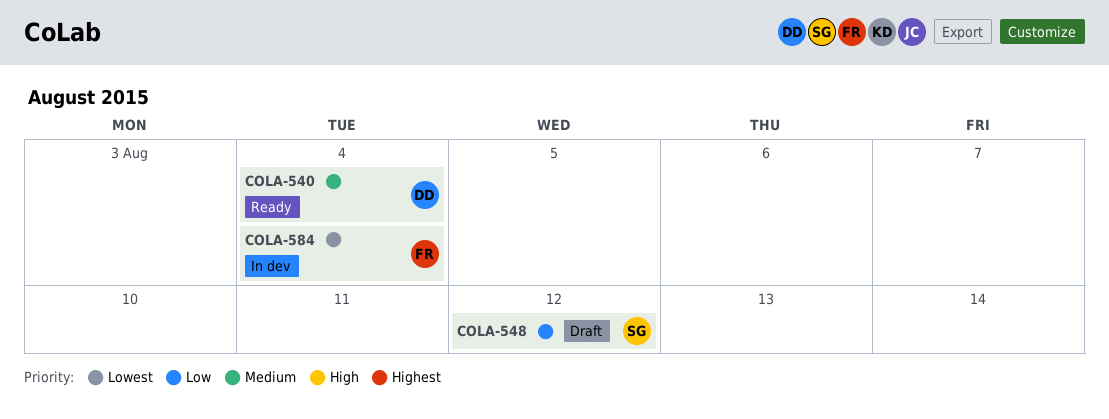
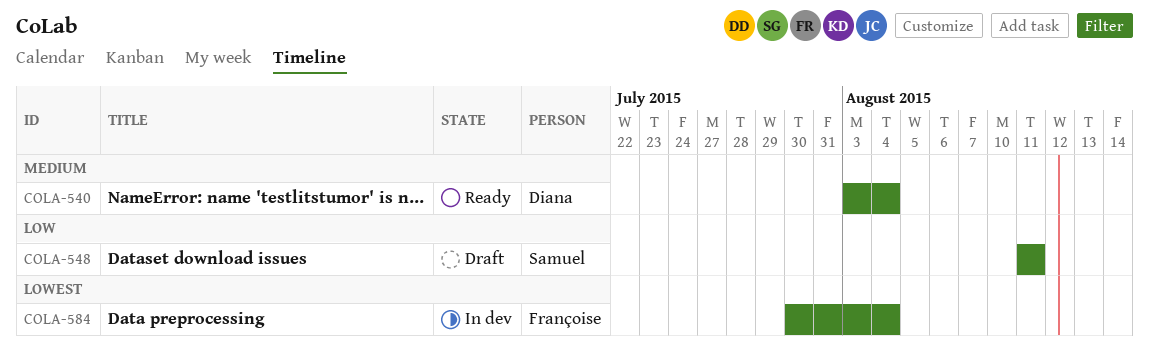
COLA-548, due: Aug 12 -> Aug 11

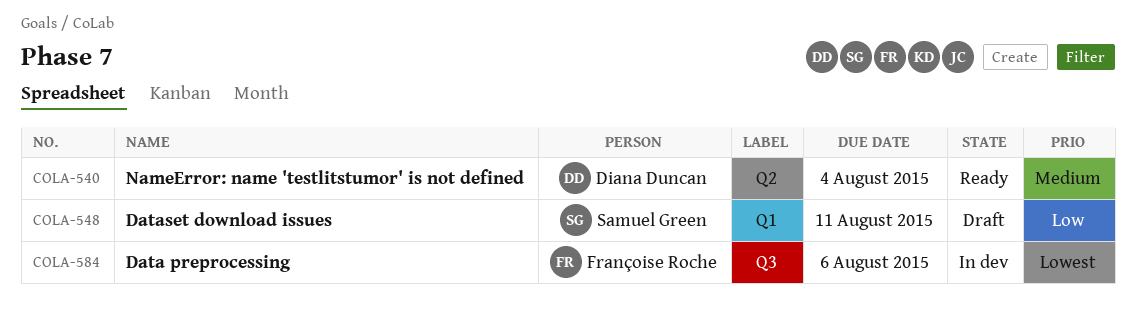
COLA-584, due: Aug 4 -> Aug 6

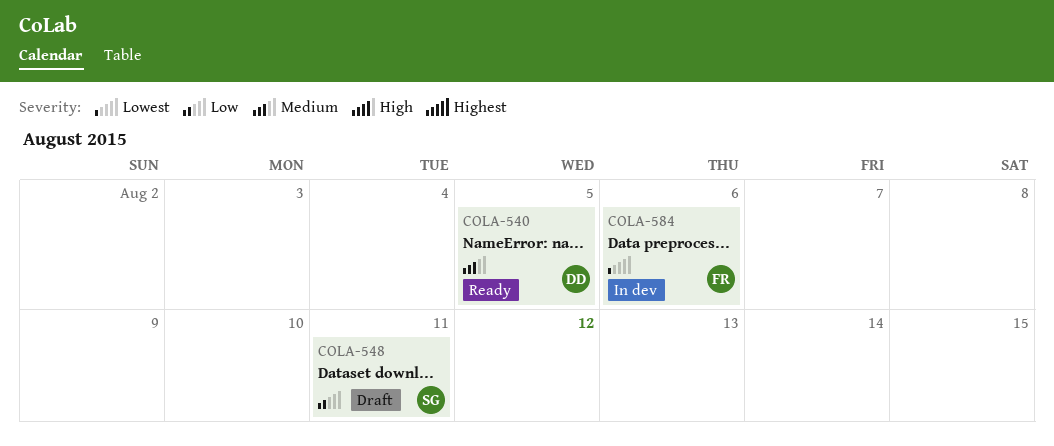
COLA-540, due: Aug 4 -> Aug 5

